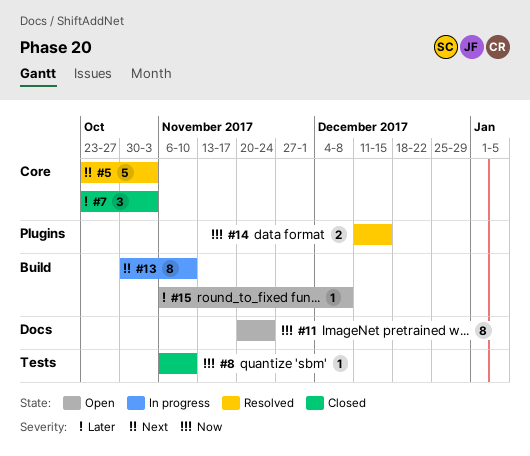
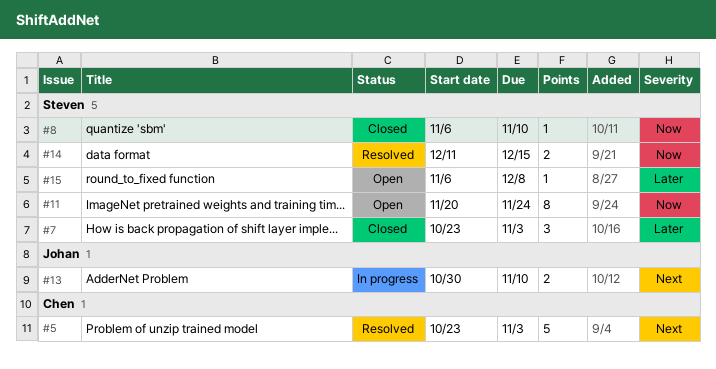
#13, estimate: 8 -> 2

